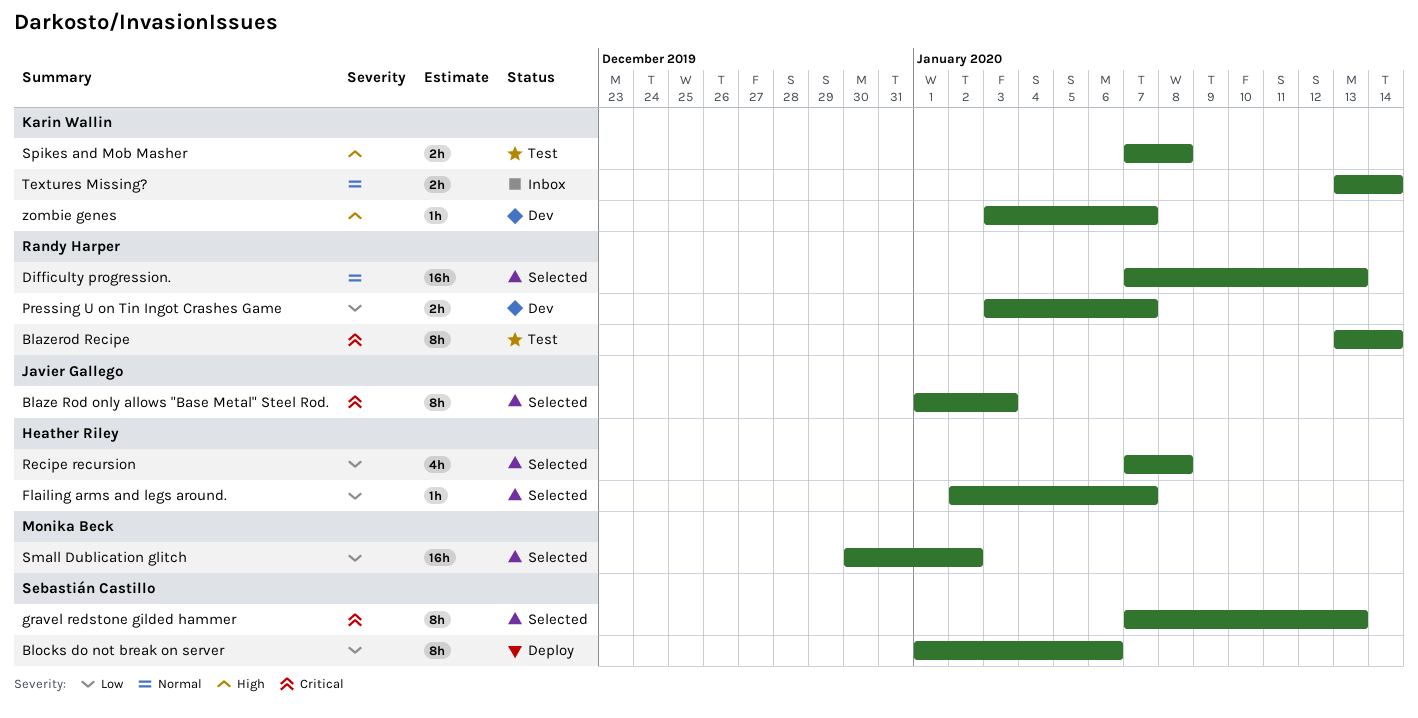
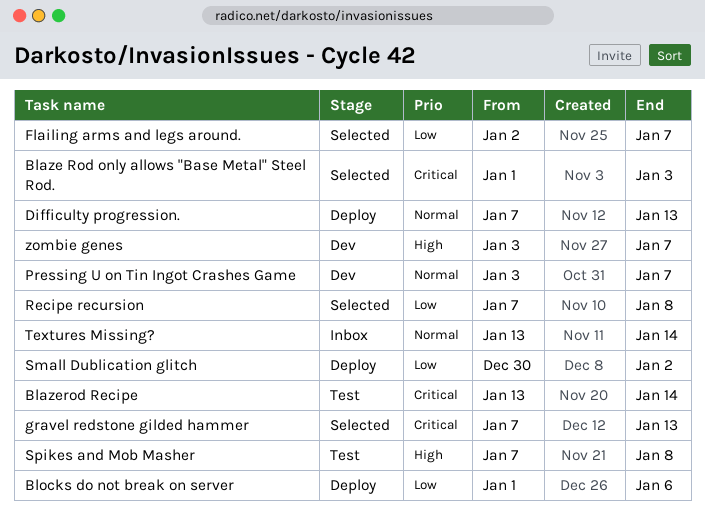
Difficulty progression., status: Selected -> Deploy
Pressing U on Tin Ingot Crashes Game, priority: Low -> Normal
Small Dublication glitch, status: Selected -> Deploy

